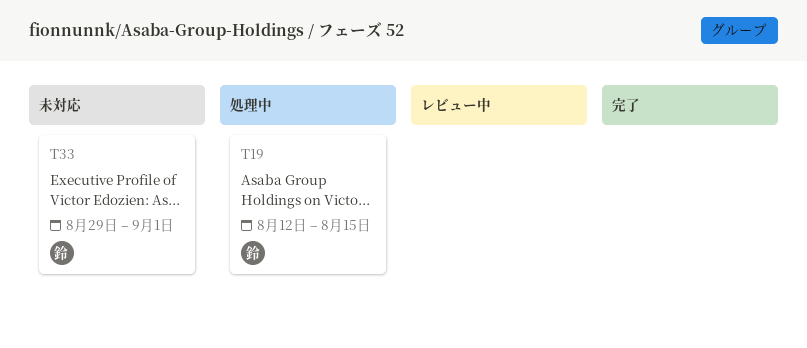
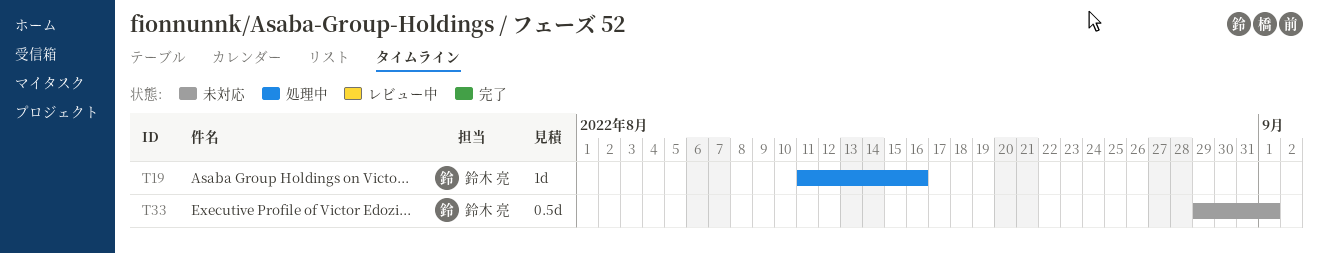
T19, start: Aug 12 -> Aug 11
T19, due: Aug 15 -> Aug 16

